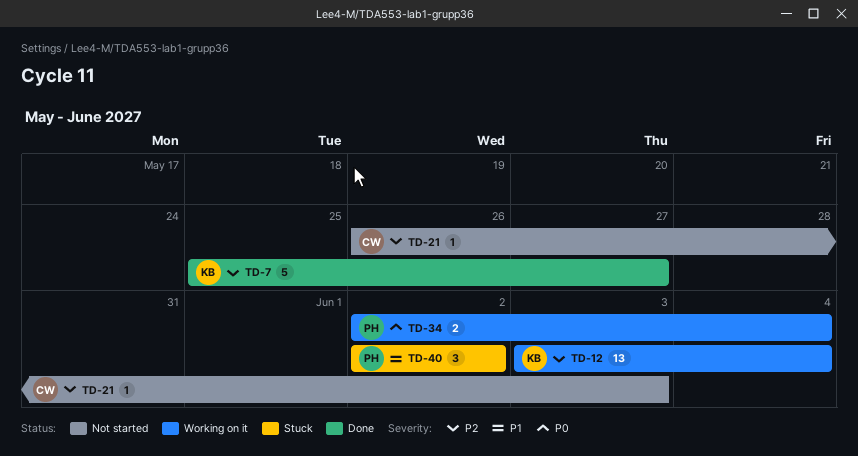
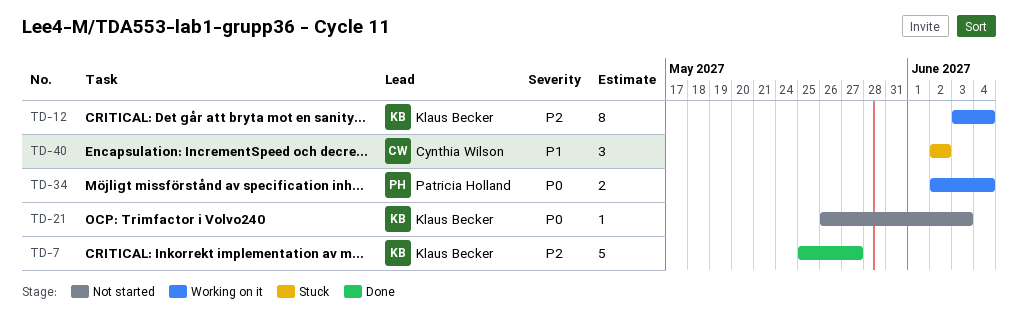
TD-12, estimate: 13 -> 8
TD-21, owner: Cynthia Wilson -> Klaus Becker
TD-21, priority: P2 -> P0
TD-40, owner: Patricia Holland -> Cynthia Wilson

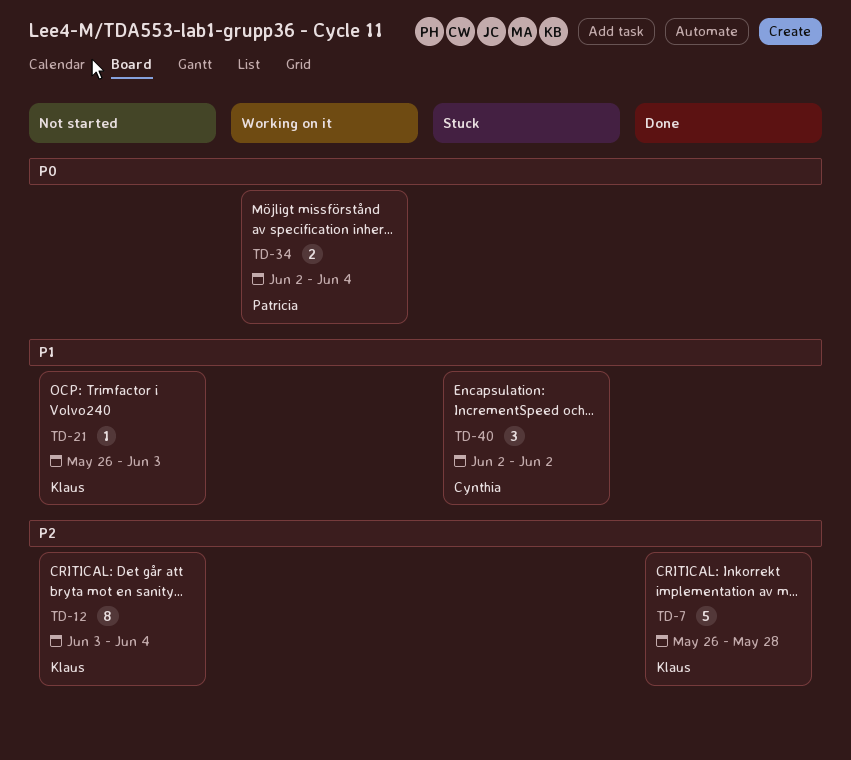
TD-7, start: May 25 -> May 26
TD-7, due: May 27 -> May 28
TD-12, status: Working on it -> Not started
TD-21, priority: P0 -> P1

